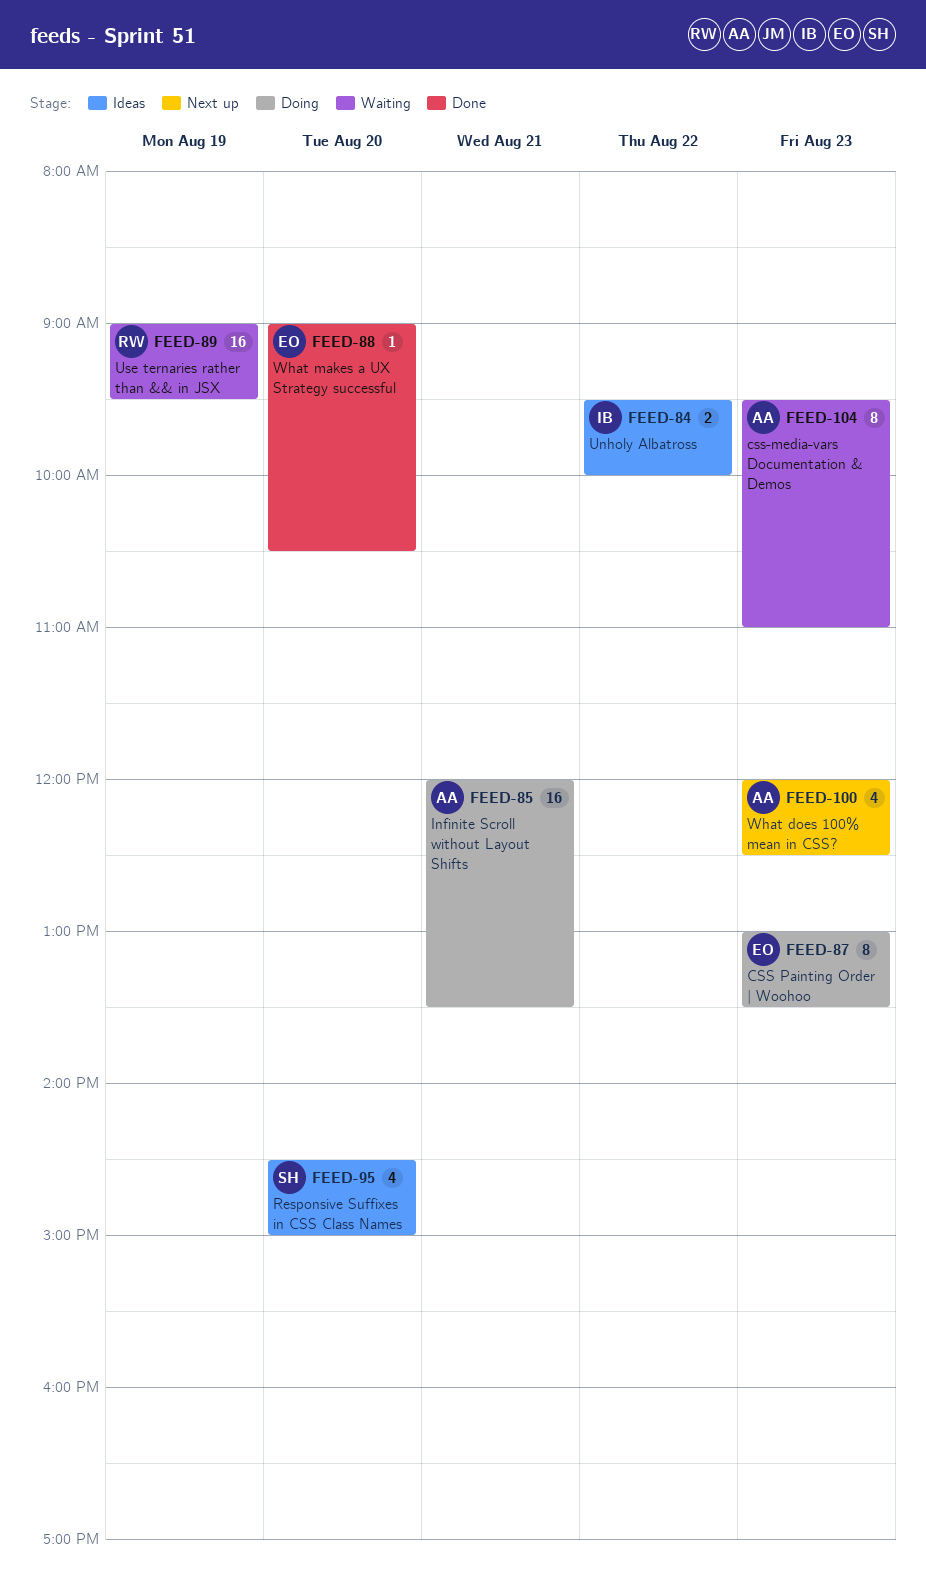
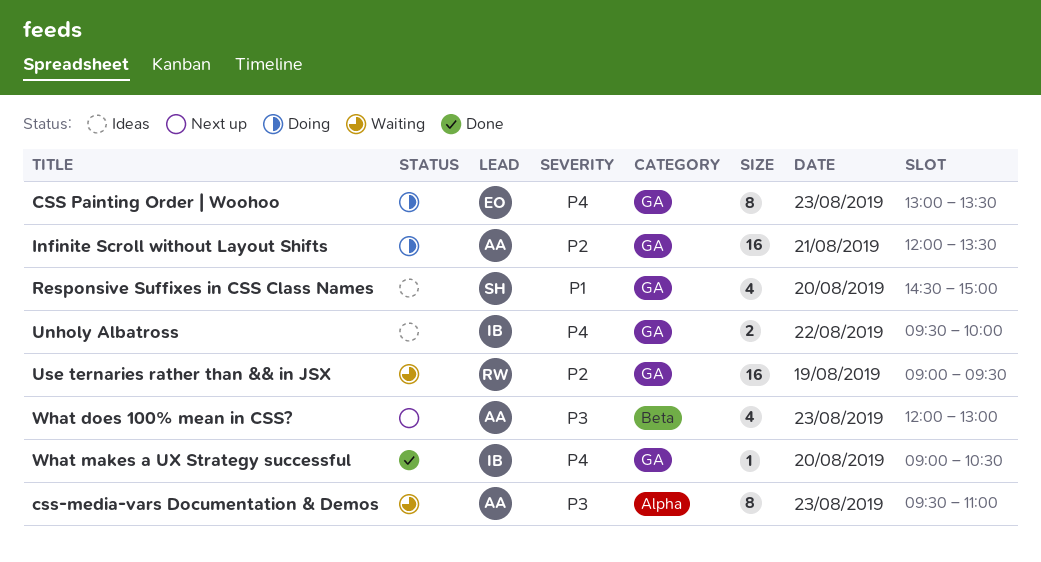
What does 100% mean in CSS?, ends: 12:30 -> 13:00
What makes a UX Strategy successful, owner: EO -> IB

